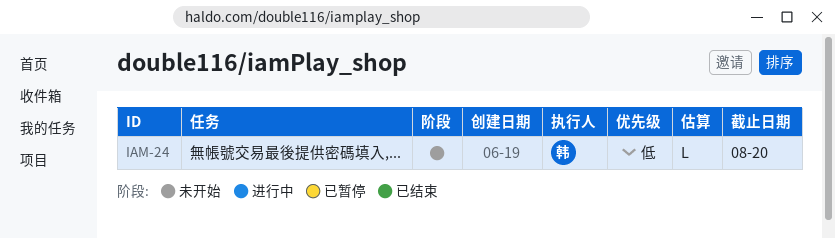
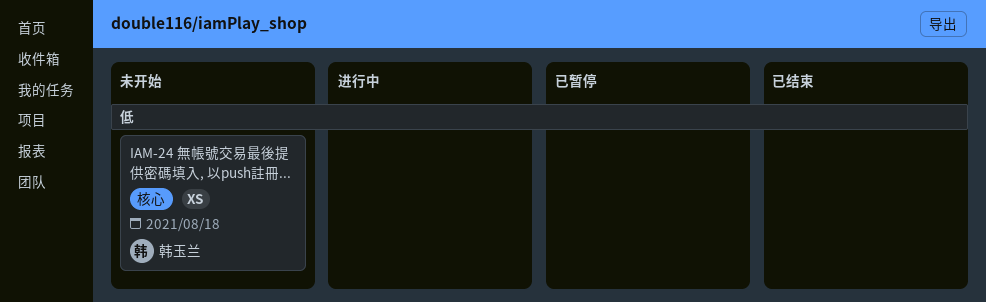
IAM-24, estimate: L -> XS
IAM-24, due: Aug 20 -> Aug 18

